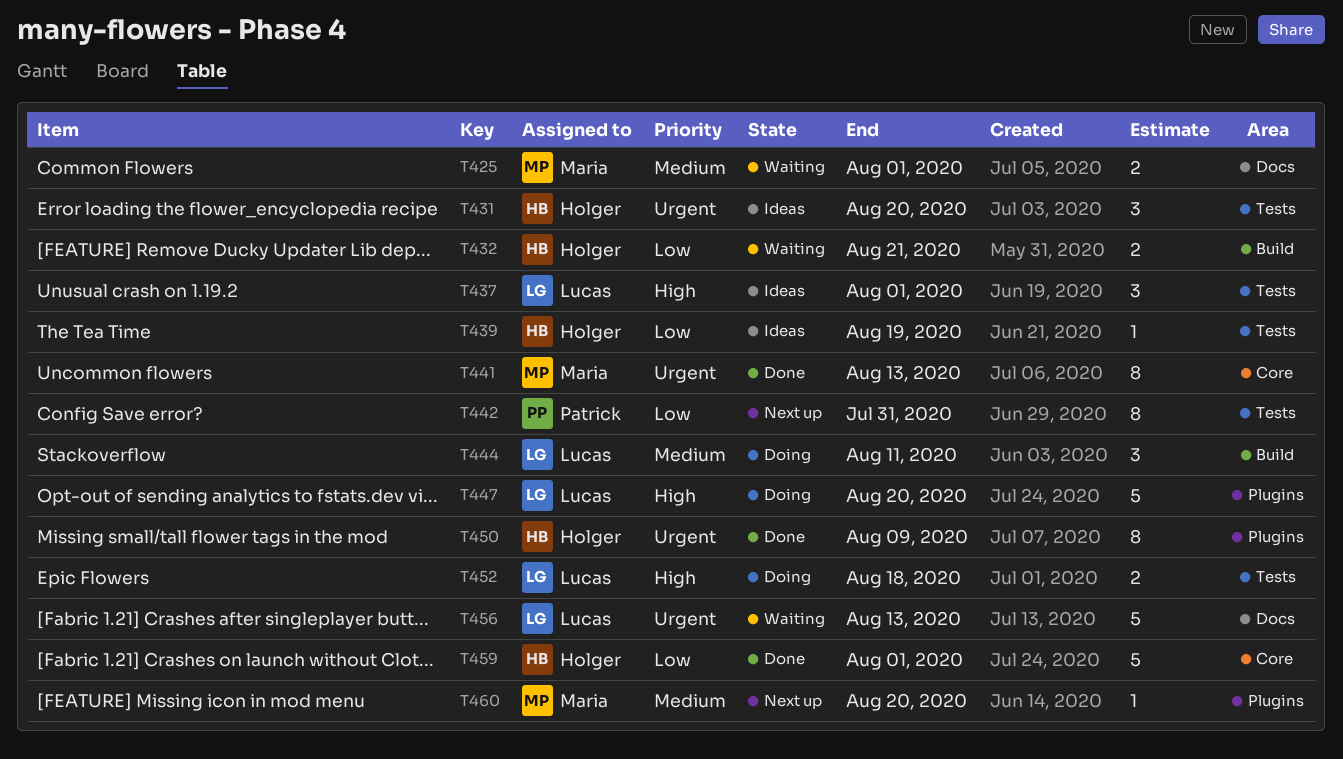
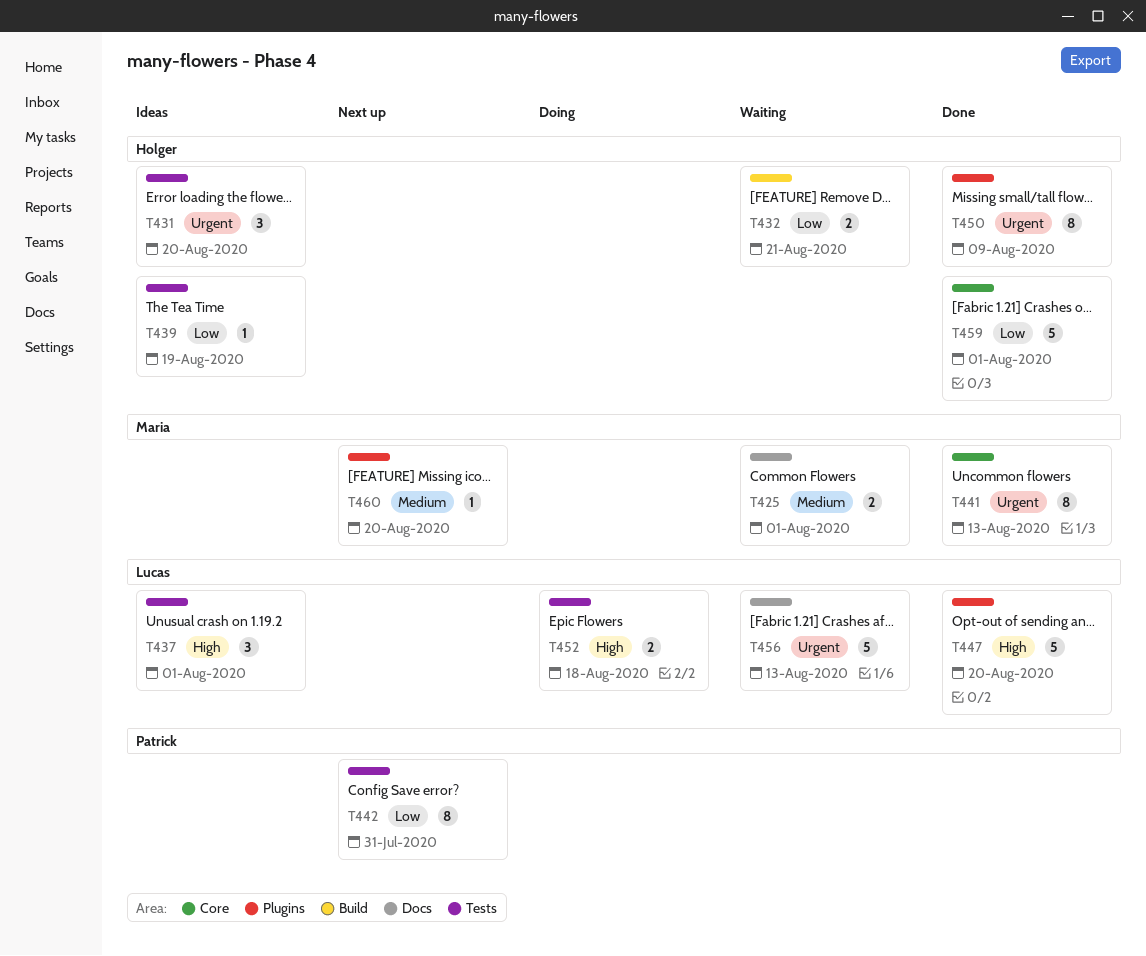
T444: present -> none
T447, status: Doing -> Done

